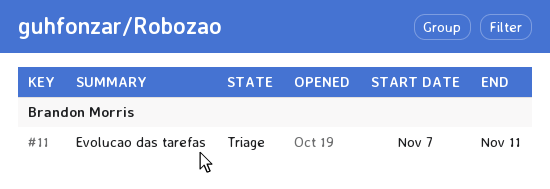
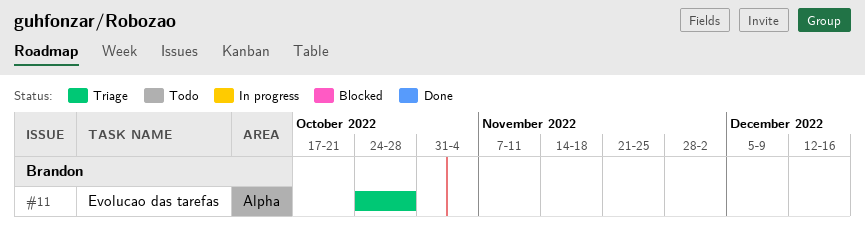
#11, start: Nov 7 -> Oct 24
#11, due: Nov 11 -> Oct 28

